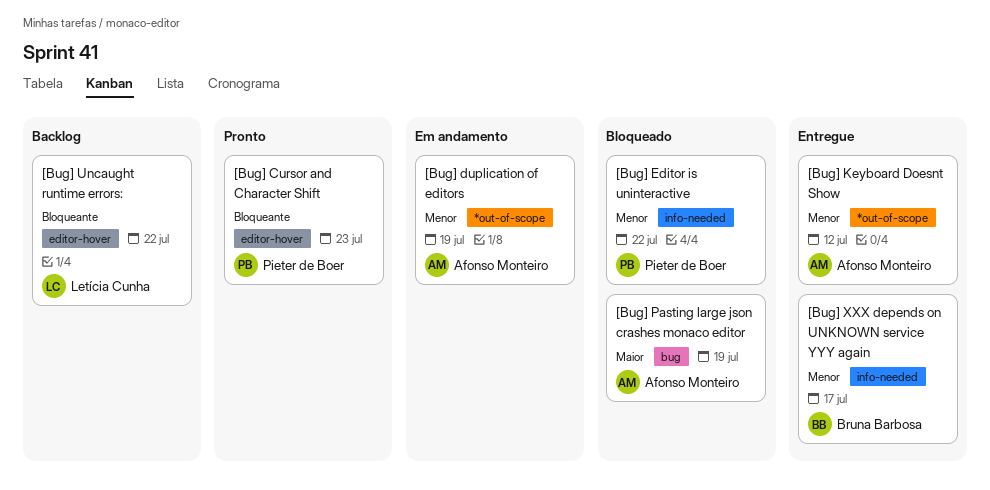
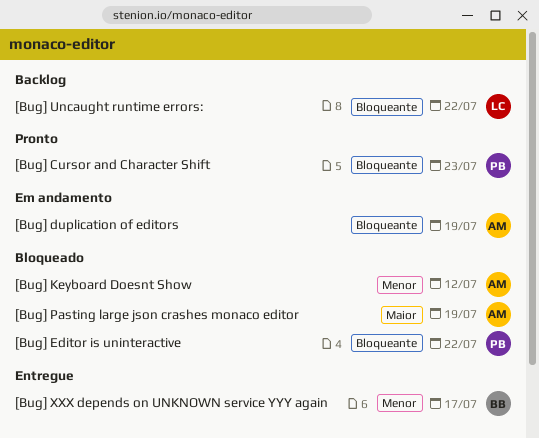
[Bug] duplication of editors, priority: Menor -> Bloqueante
[Bug] Editor is uninteractive, priority: Menor -> Bloqueante
[Bug] Keyboard Doesnt Show, status: Entregue -> Bloqueado

